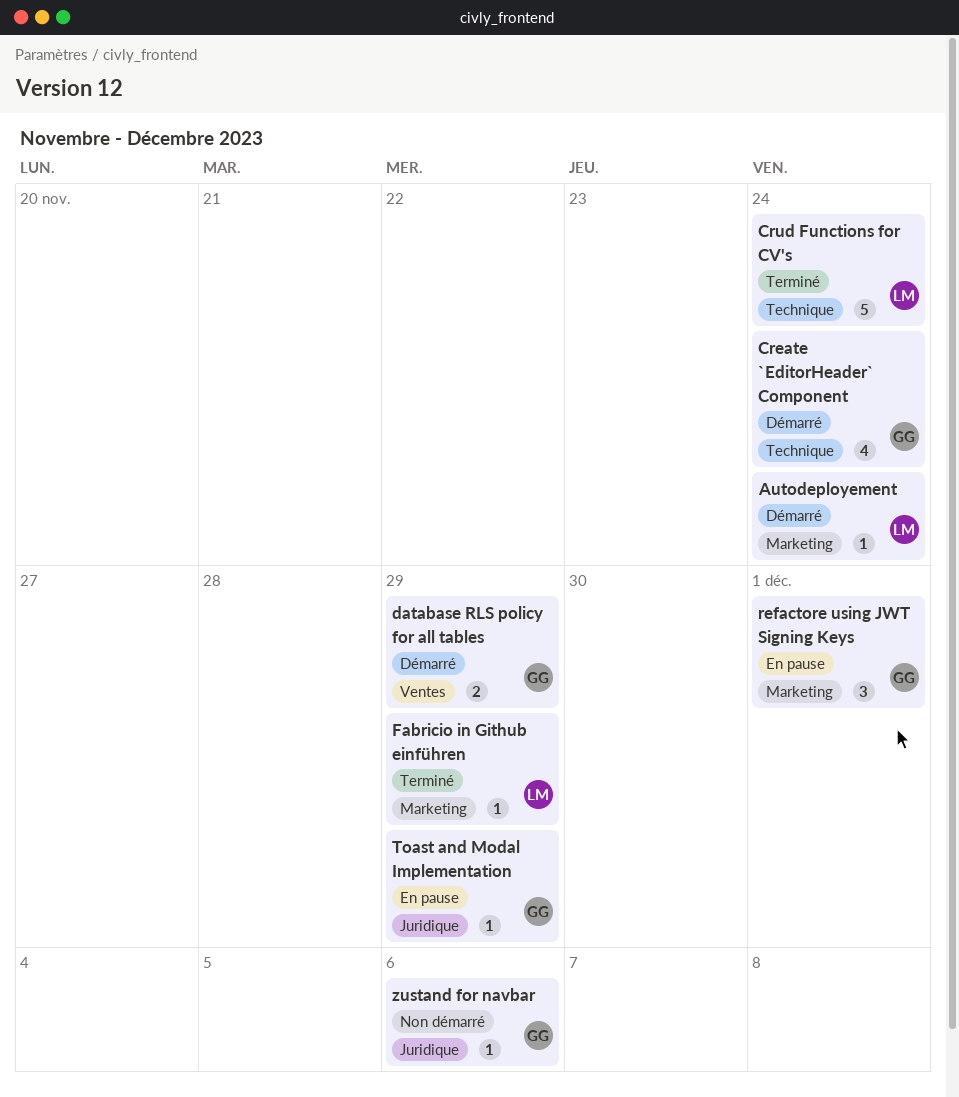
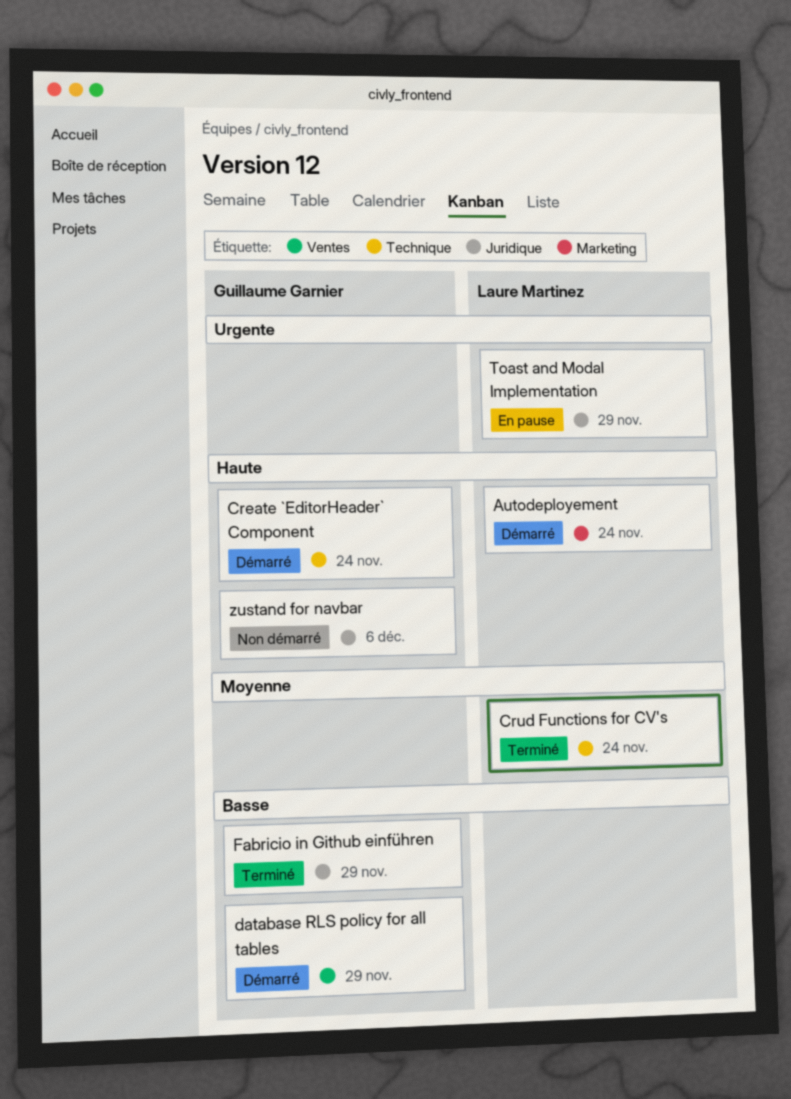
Fabricio in Github einführen, owner: Laure Martinez -> Guillaume Garnier
Fabricio in Github einführen, label: Marketing -> Juridique
refactore using JWT Signing Keys: present -> none
Toast and Modal Implementation, owner: Guillaume Garnier -> Laure Martinez

